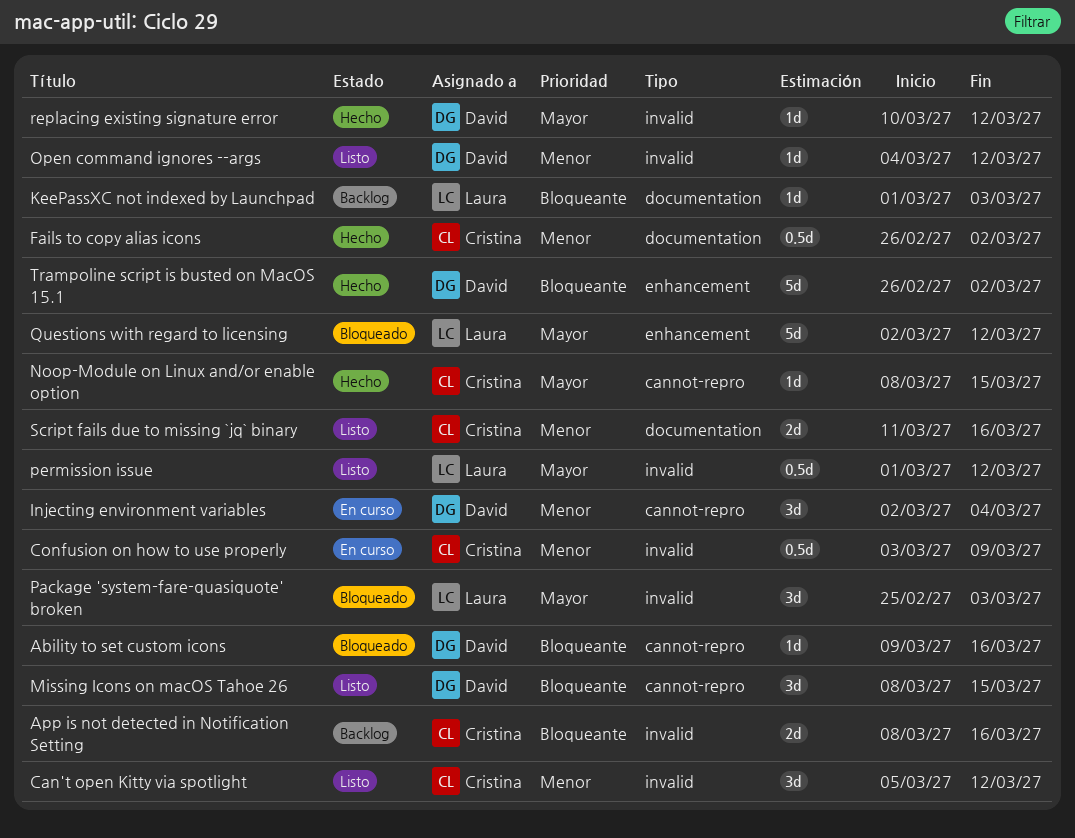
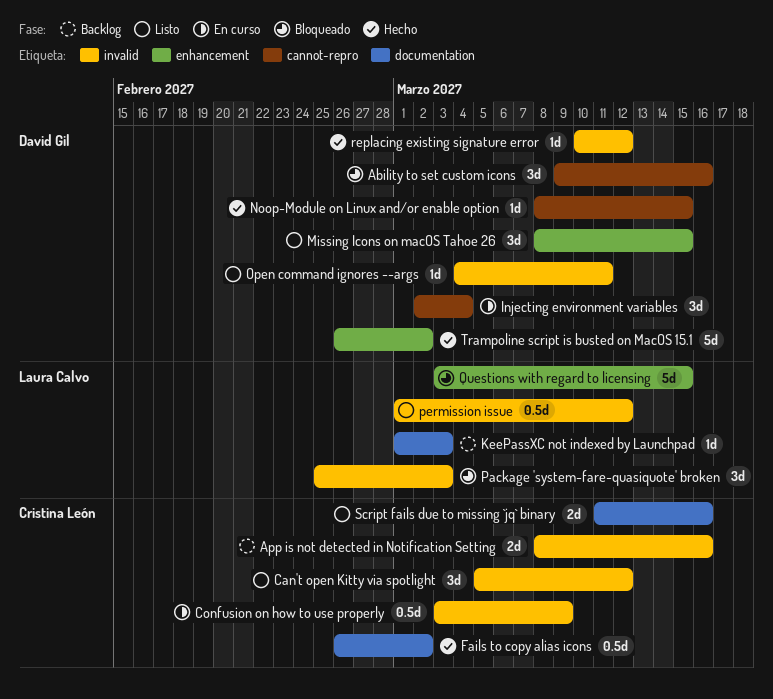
Ability to set custom icons, estimate: 1d -> 3d
Missing Icons on macOS Tahoe 26, label: cannot-repro -> enhancement
Noop-Module on Linux and/or enable option, owner: Cristina León -> David Gil
Open command ignores --args, due: Mar 12 -> Mar 11
Questions with regard to licensing, start: Mar 2 -> Mar 3
Questions with regard to licensing, due: Mar 12 -> Mar 15

